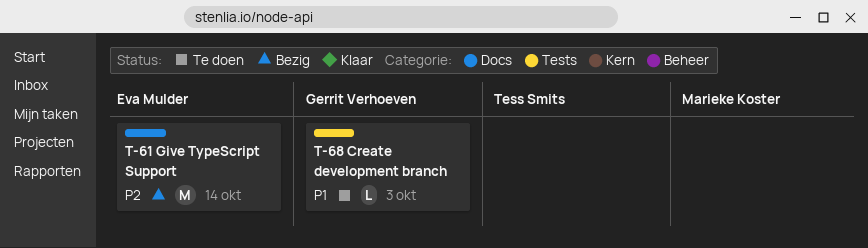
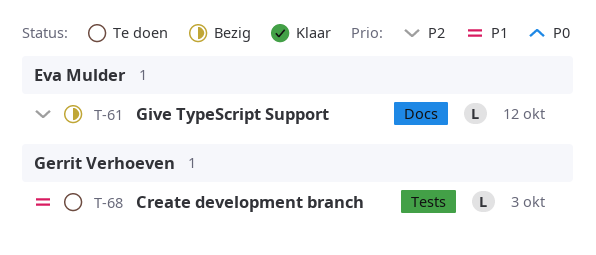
T-61, estimate: M -> L
T-61, due: Oct 14 -> Oct 12

